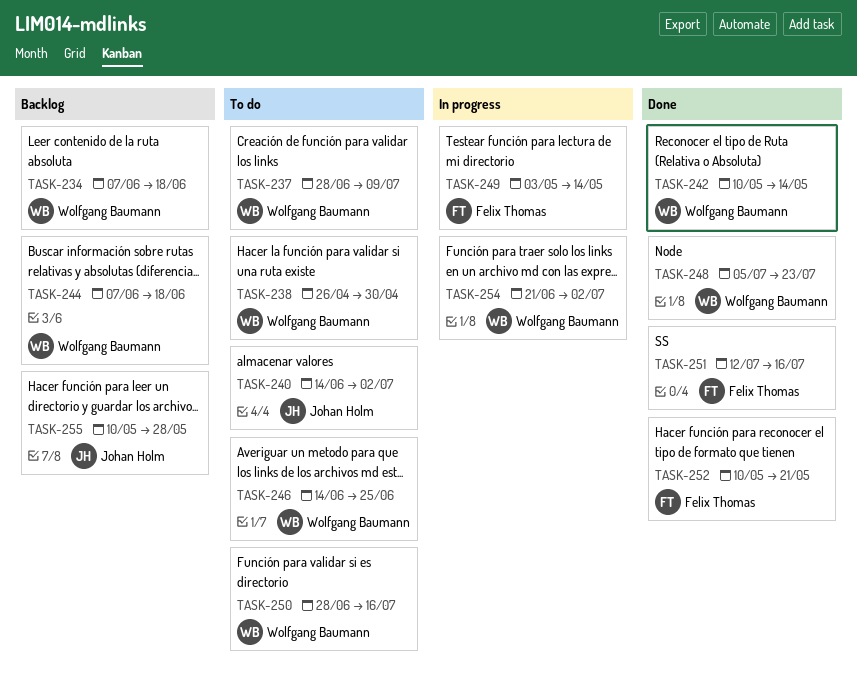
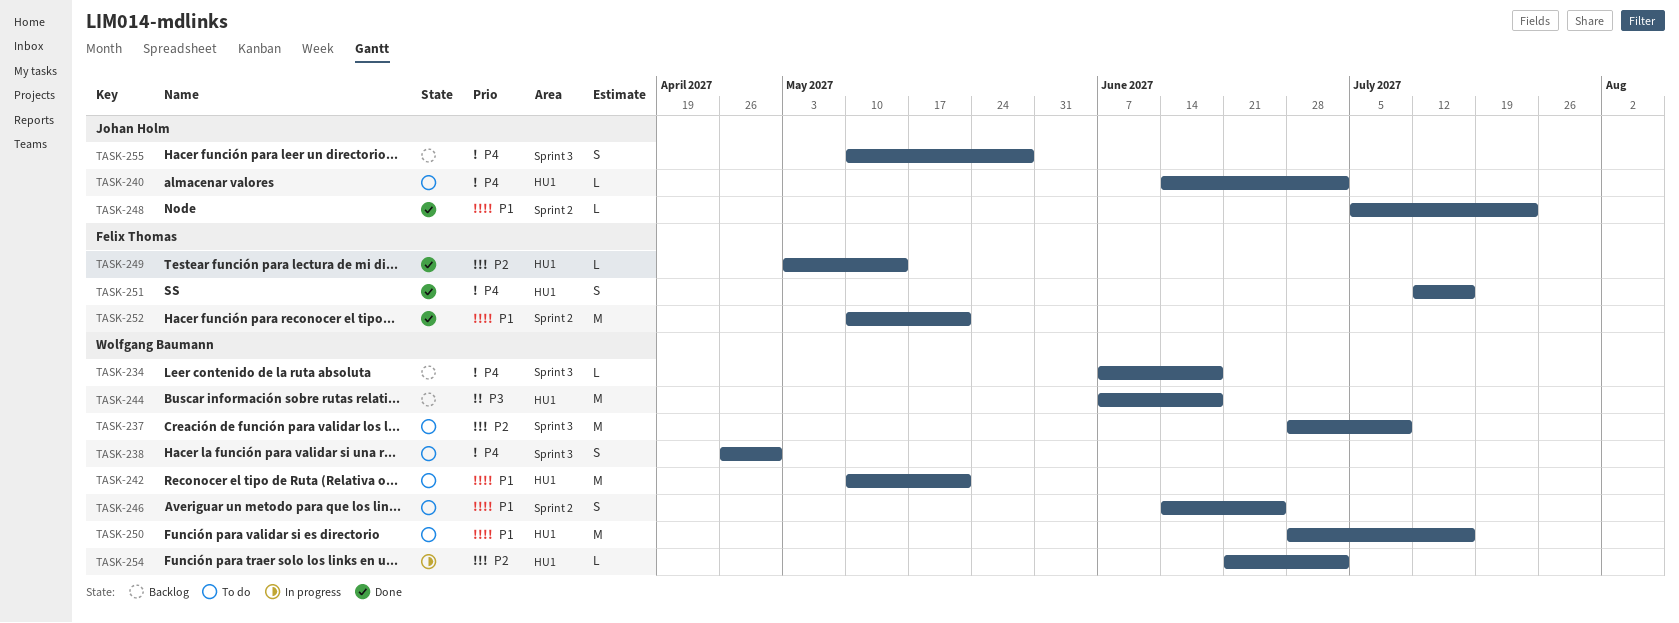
TASK-242, status: Done -> To do
TASK-242, due: May 14 -> May 21
TASK-248, owner: Wolfgang Baumann -> Johan Holm
TASK-249, status: In progress -> Done

